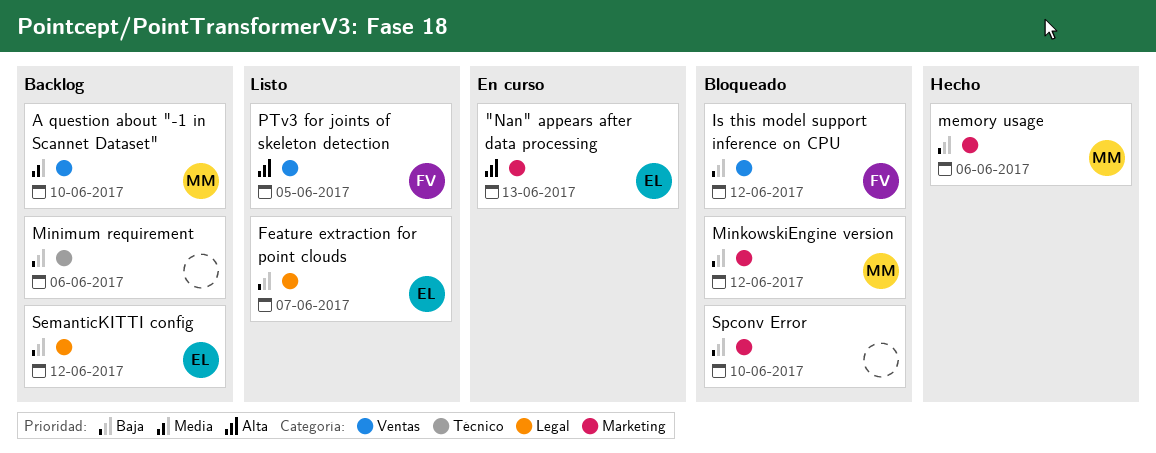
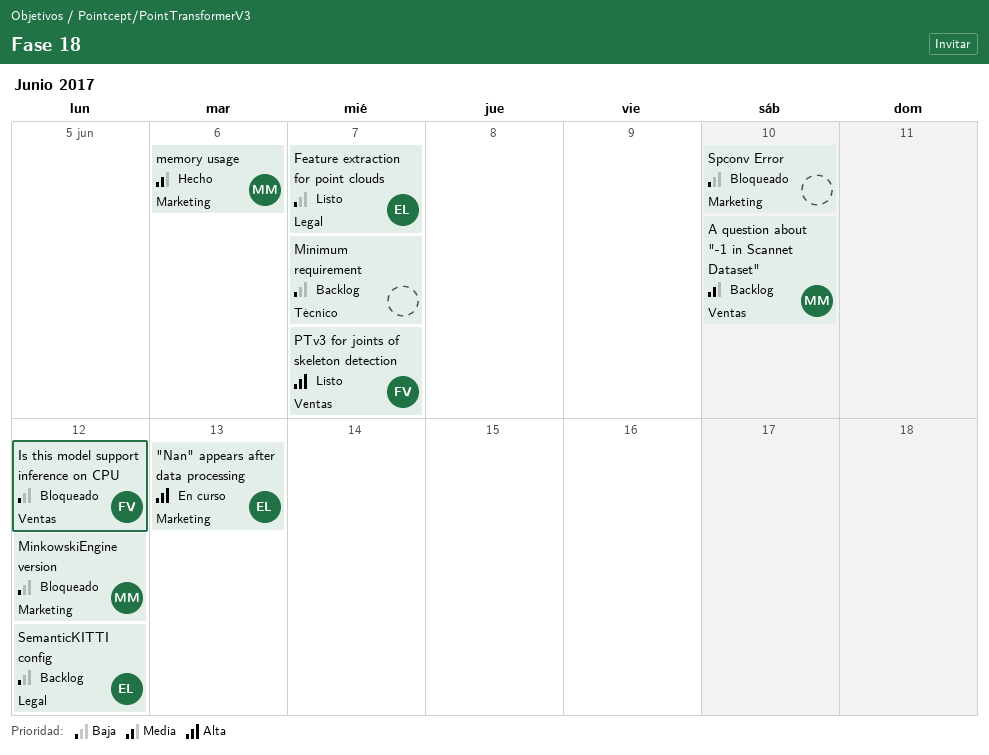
memory usage, priority: Baja -> Media
Minimum requirement, due: Jun 6 -> Jun 7
PTv3 for joints of skeleton detection, due: Jun 5 -> Jun 7

